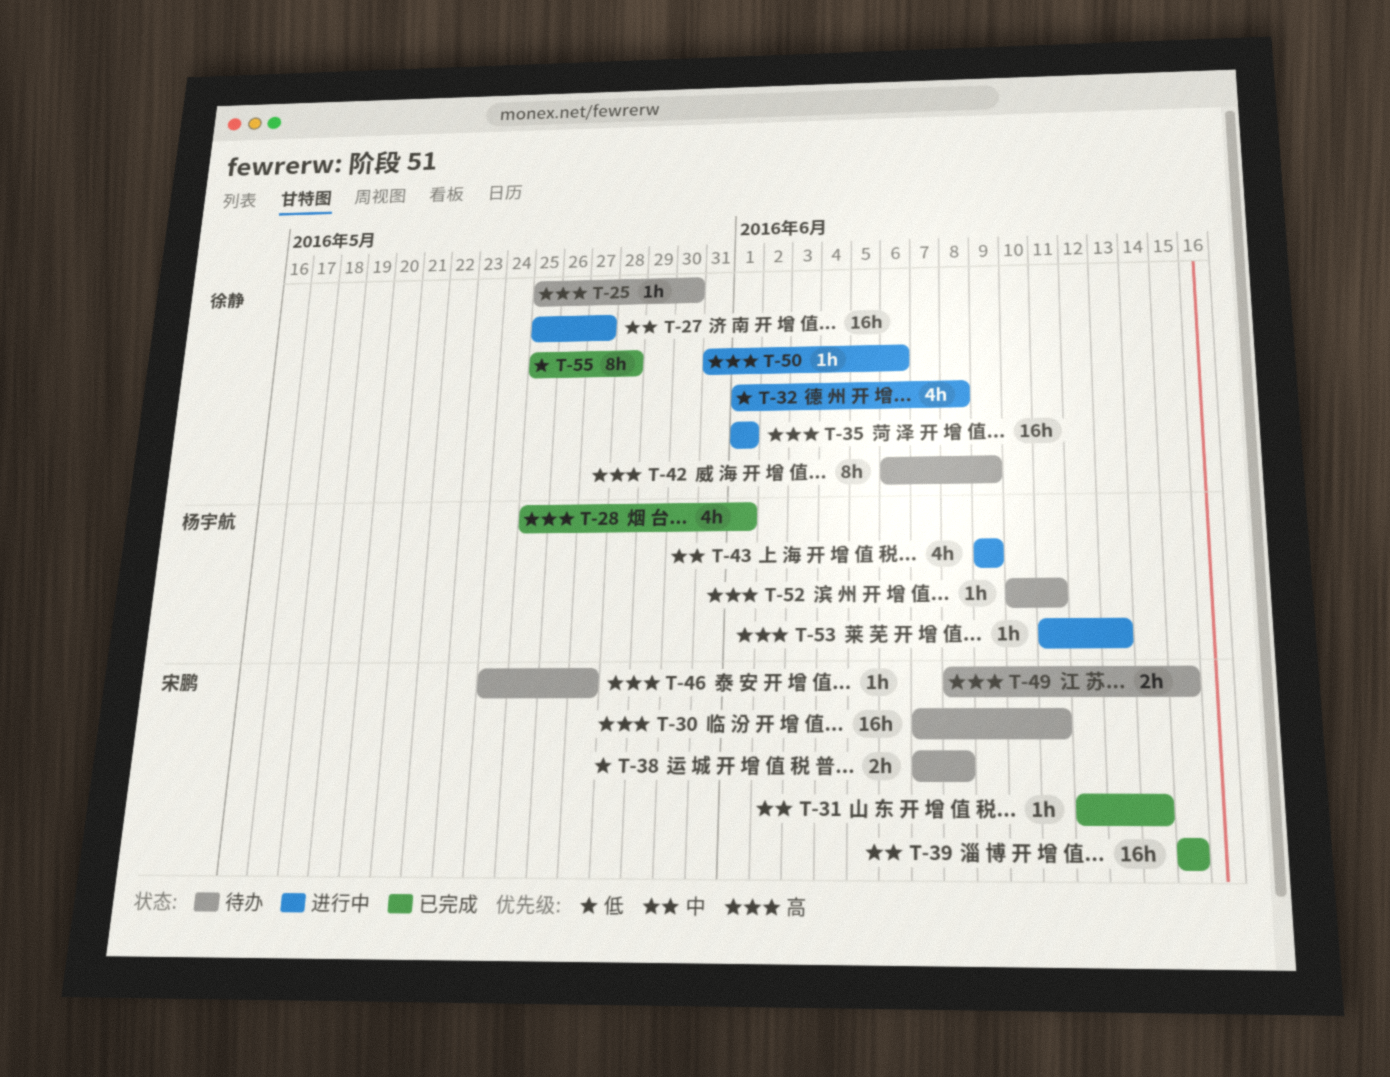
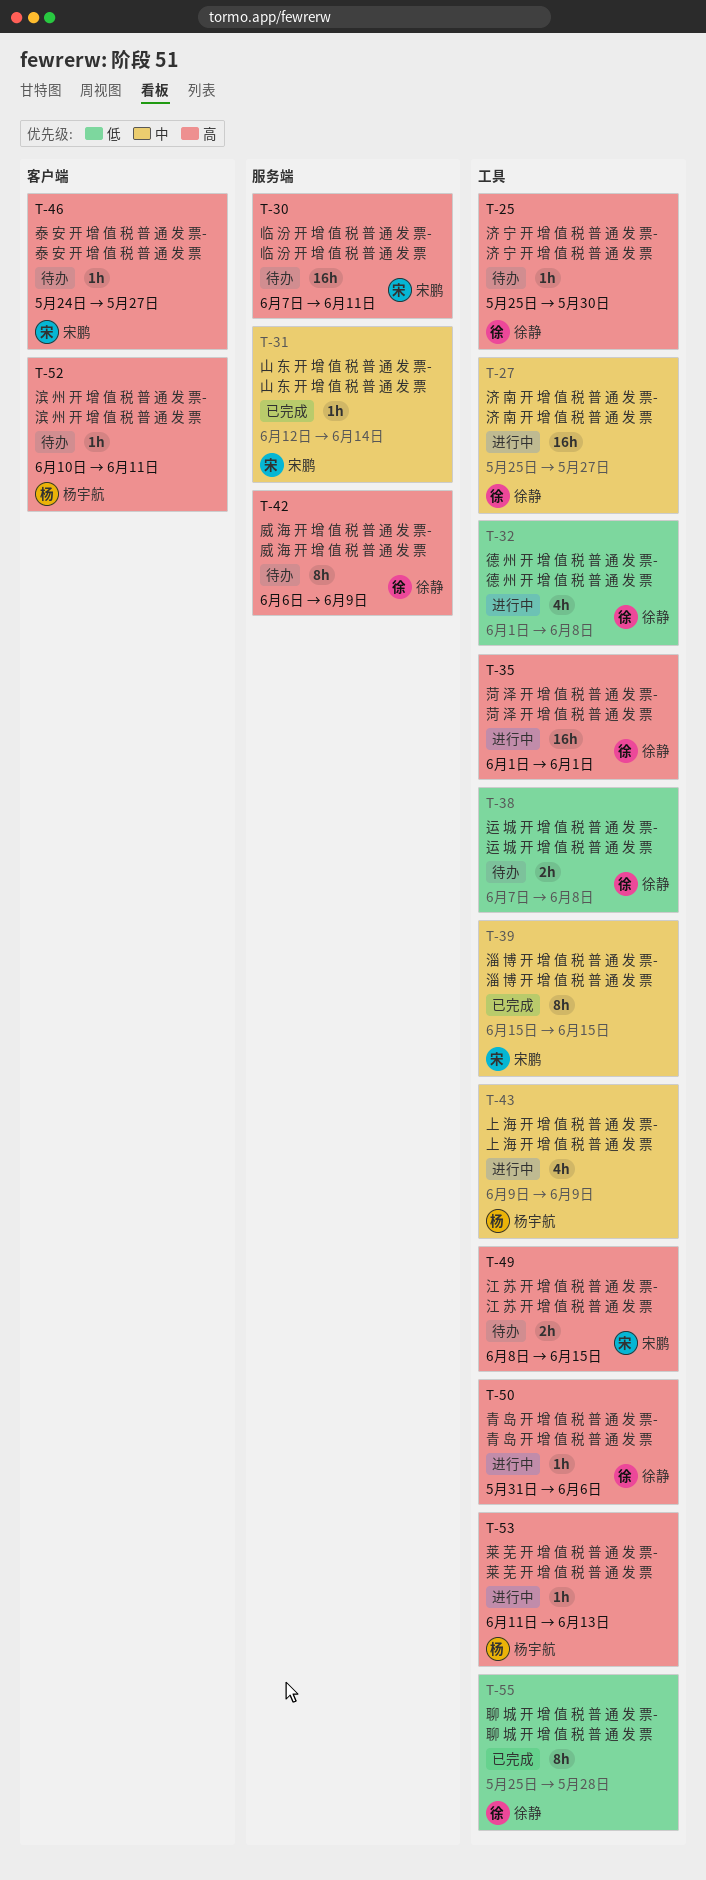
T-28: present -> none
T-38, owner: 宋鹏 -> 徐静
T-39, estimate: 16h -> 8h

